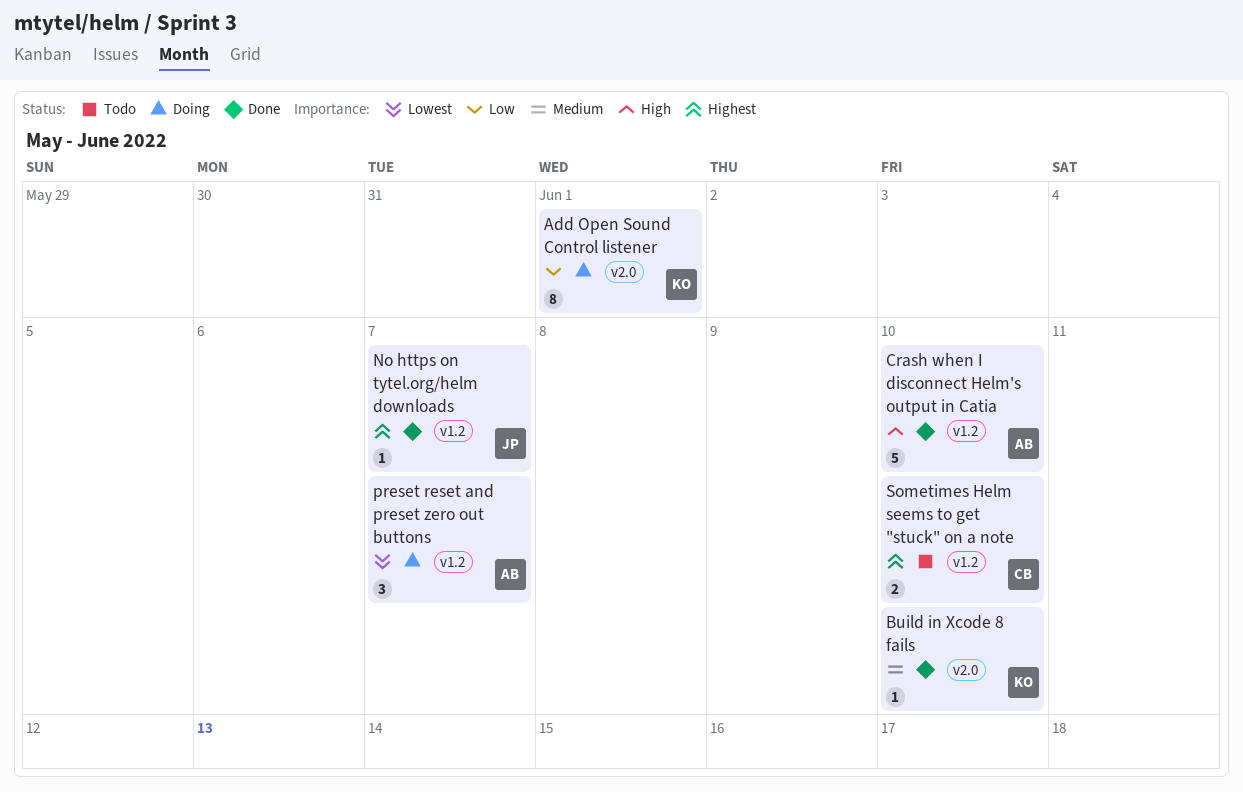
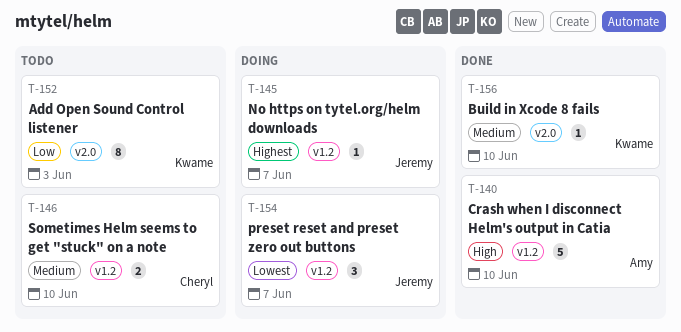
Add Open Sound Control listener, status: Doing -> Todo
Add Open Sound Control listener, due: Jun 1 -> Jun 3
No https on tytel.org/helm downloads, status: Done -> Doing
preset reset and preset zero out buttons, owner: Amy -> Jeremy
Sometimes Helm seems to get "stuck" on a note, priority: Highest -> Medium

